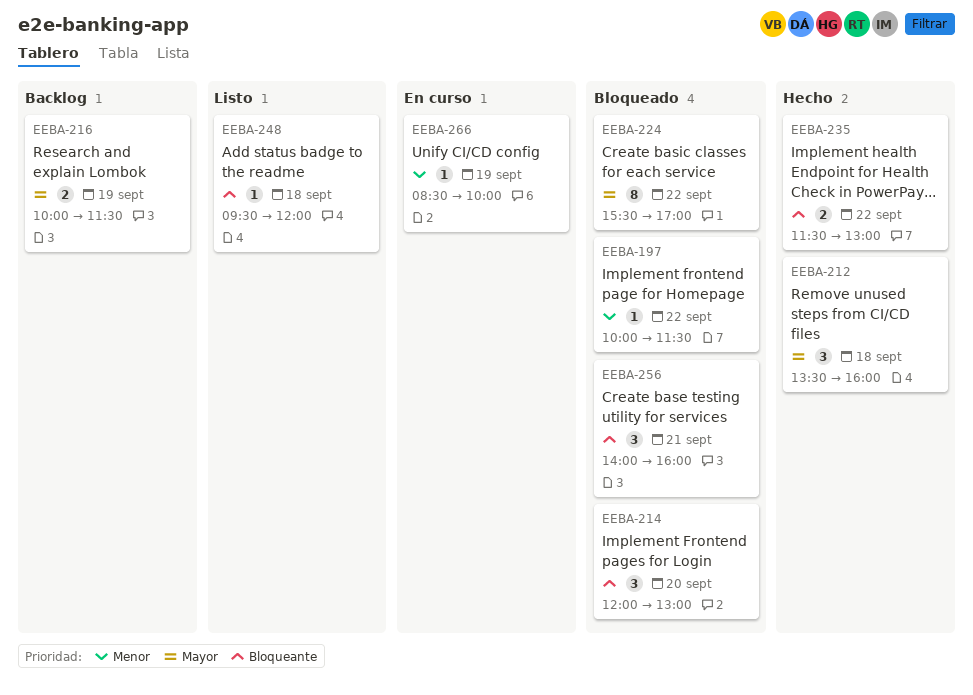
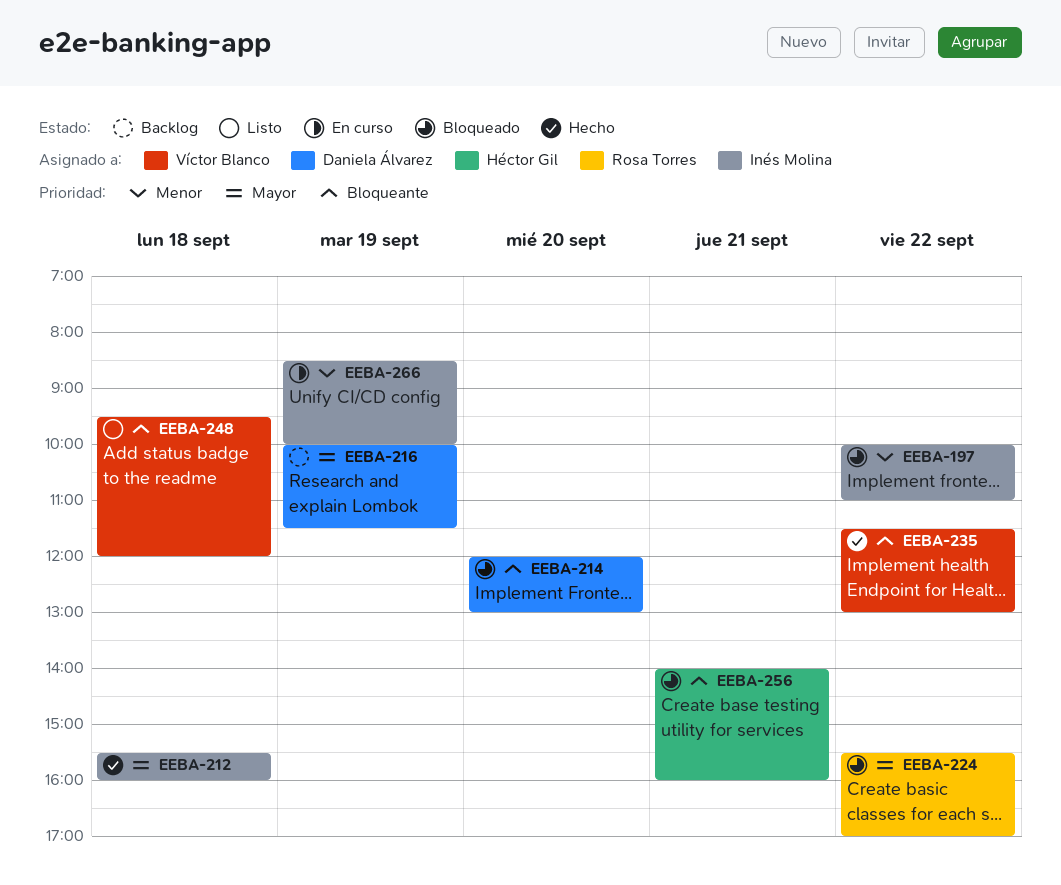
EEBA-197, ends: 11:30 -> 11:00
EEBA-212, begins: 13:30 -> 15:30

